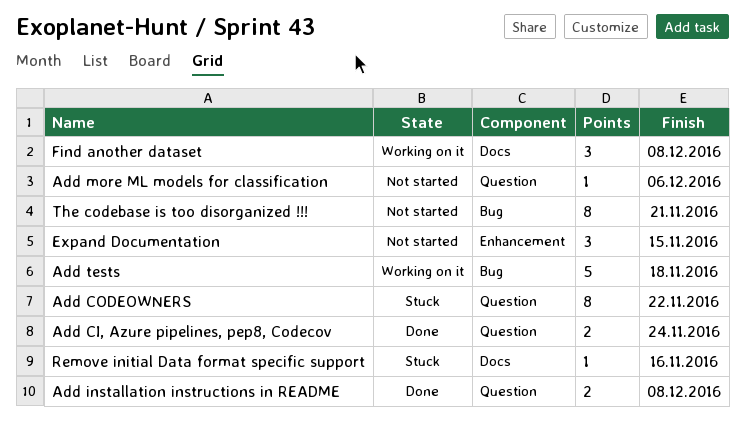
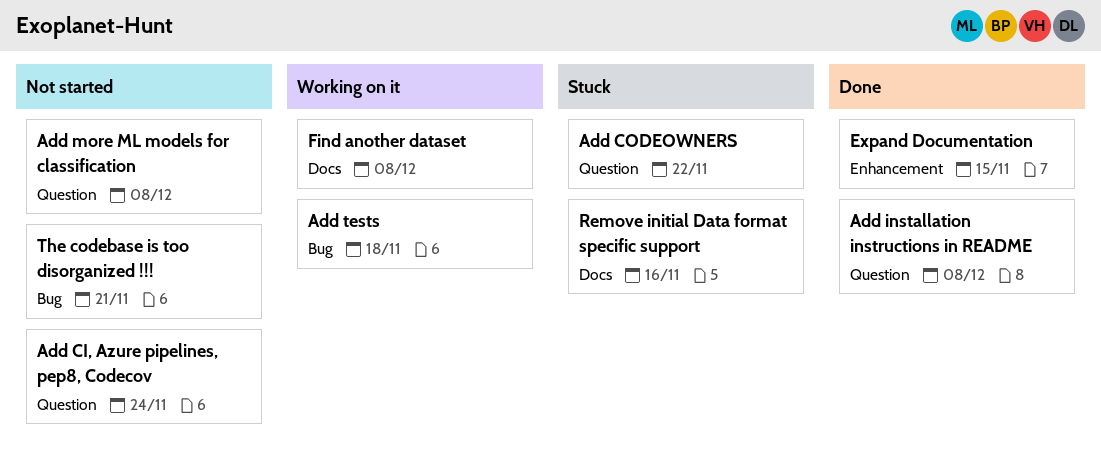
Add CI, Azure pipelines, pep8, Codecov, status: Done -> Not started
Add more ML models for classification, due: Dec 6 -> Dec 8
Expand Documentation, status: Not started -> Done

